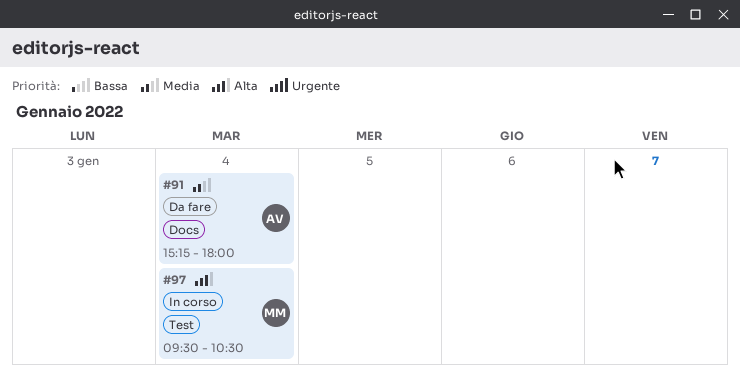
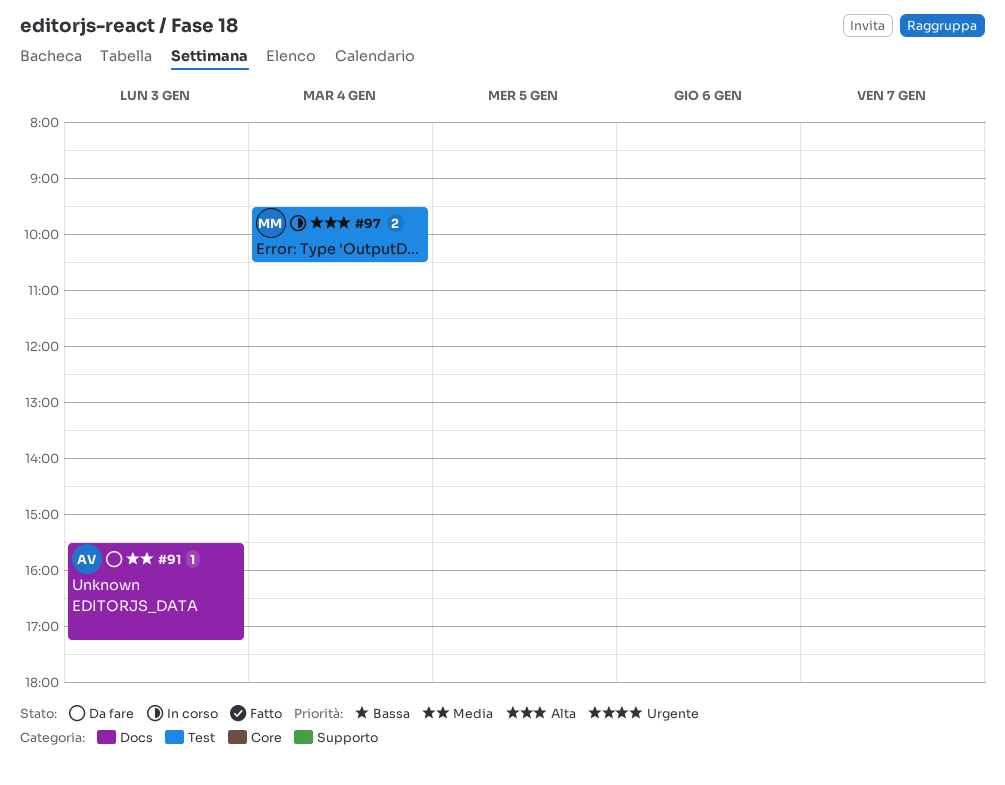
#91, day: Jan 4 -> Jan 3
#91, begins: 15:15 -> 15:30
#91, ends: 18:00 -> 17:15

